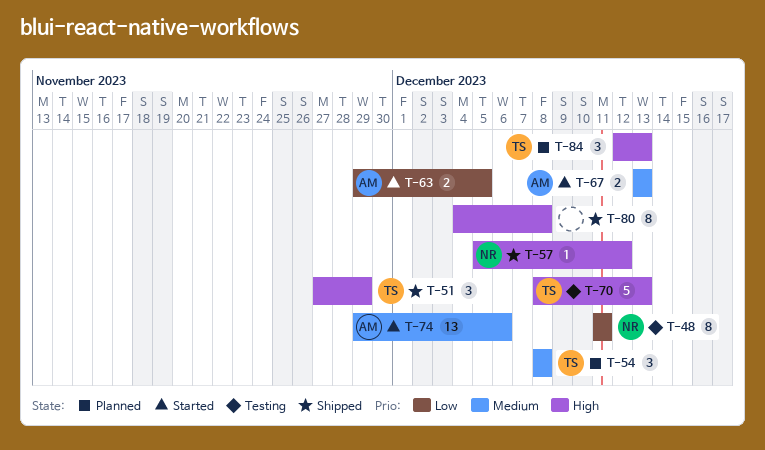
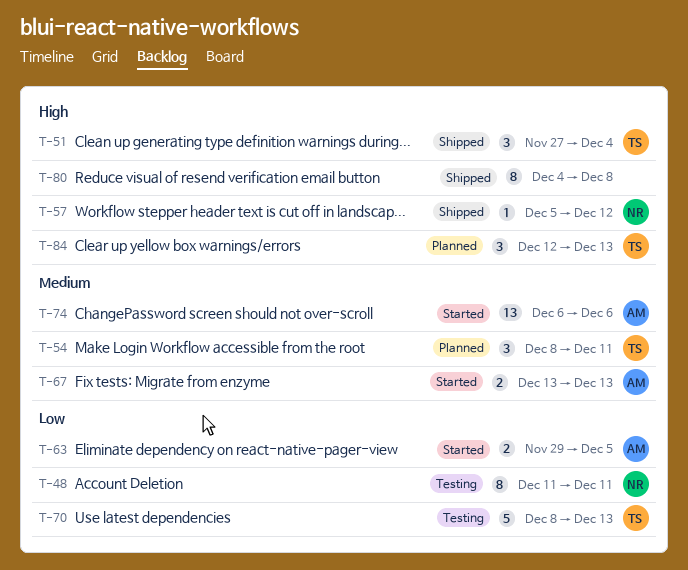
T-51, due: Nov 29 -> Dec 4
T-54, due: Dec 8 -> Dec 11
T-70, priority: High -> Low
T-74, start: Nov 29 -> Dec 6

